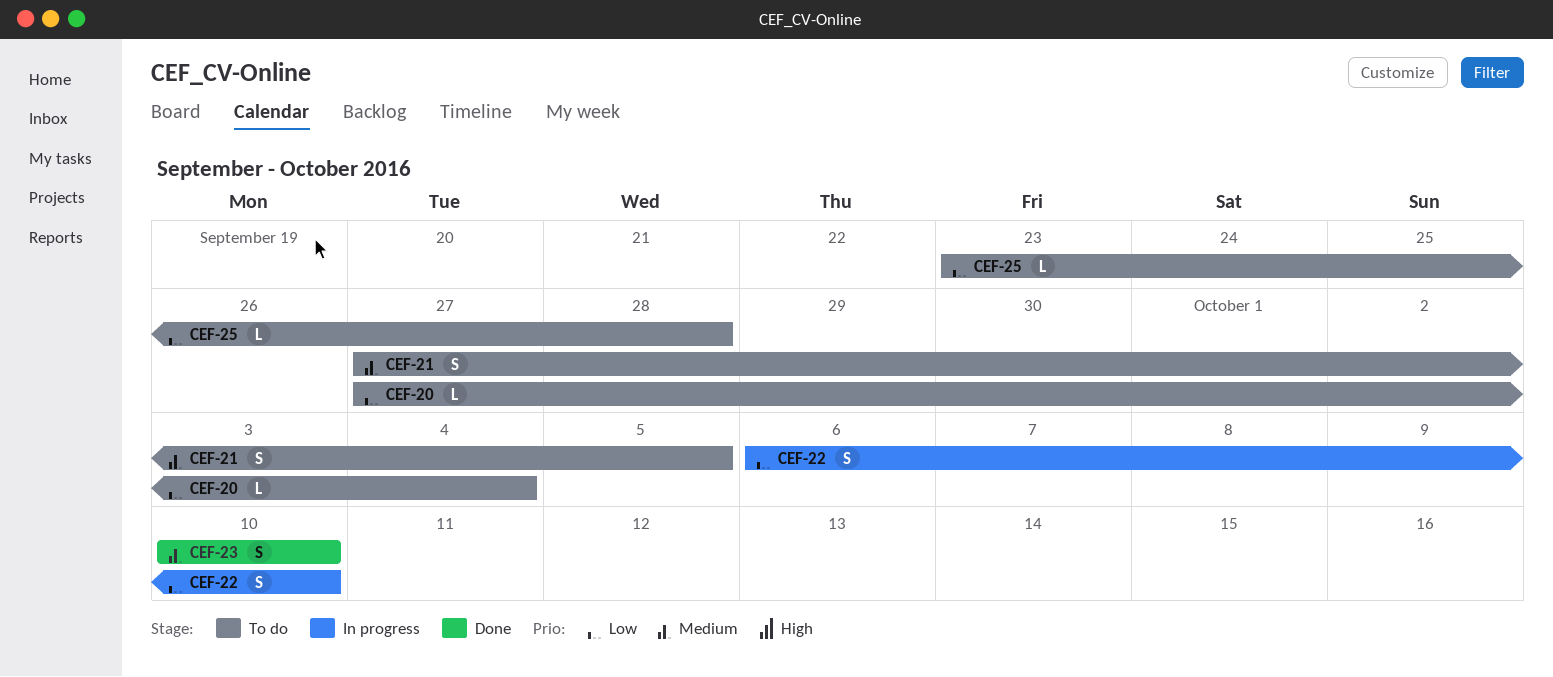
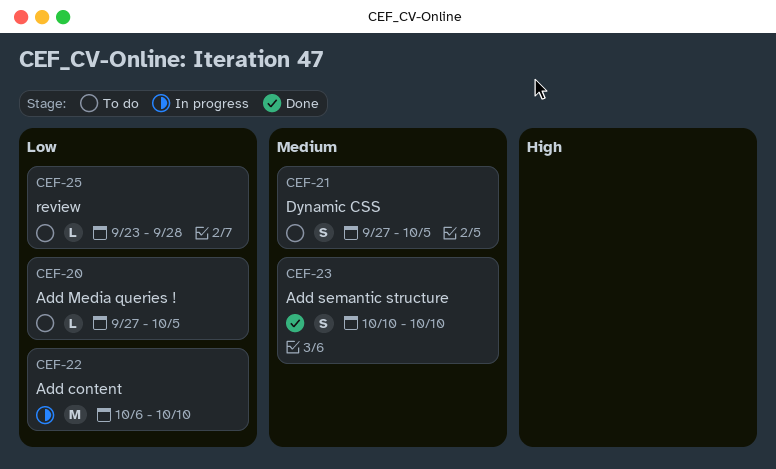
CEF-20, due: Oct 4 -> Oct 5
CEF-22, estimate: S -> M

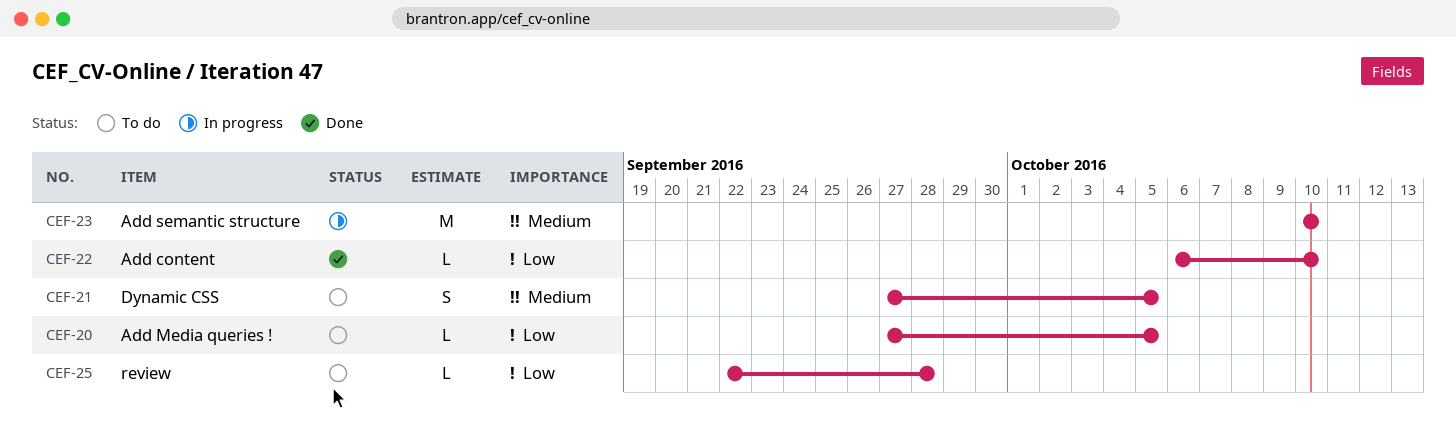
CEF-22, status: In progress -> Done
CEF-22, estimate: M -> L
CEF-23, status: Done -> In progress
CEF-23, estimate: S -> M
CEF-25, start: Sep 23 -> Sep 22

